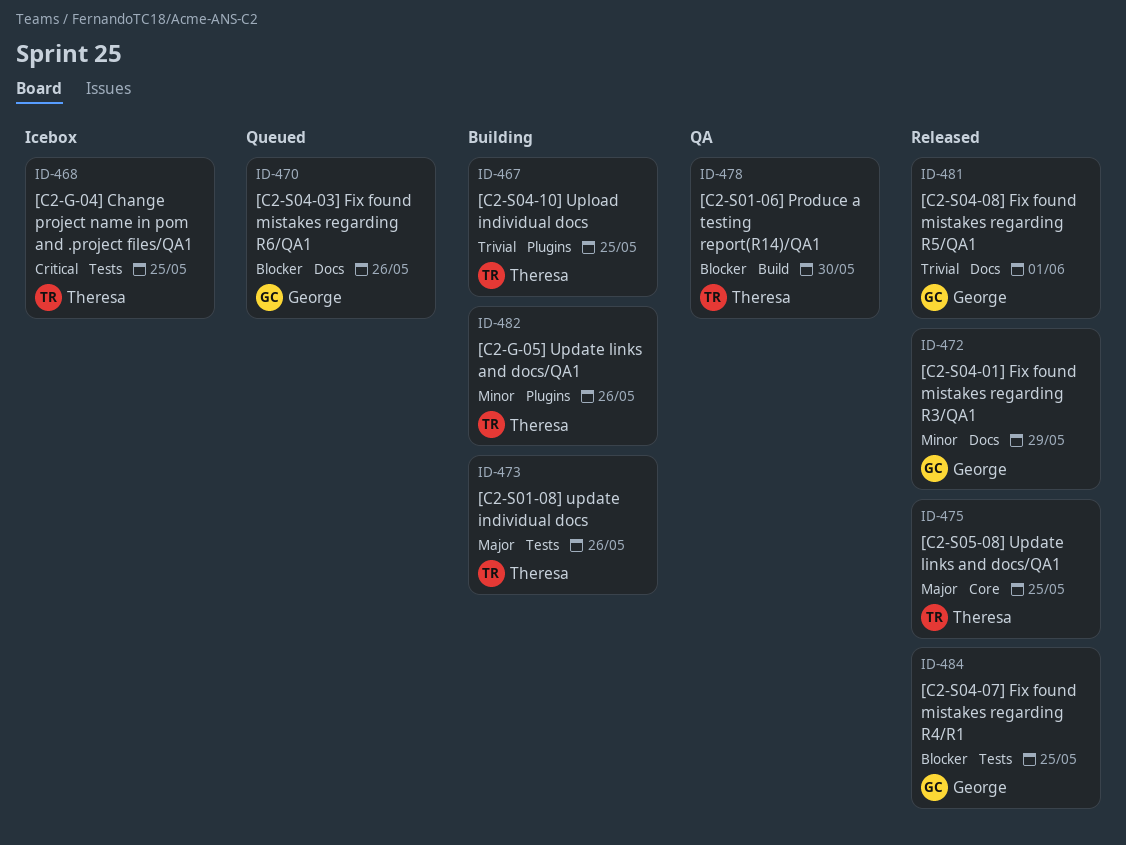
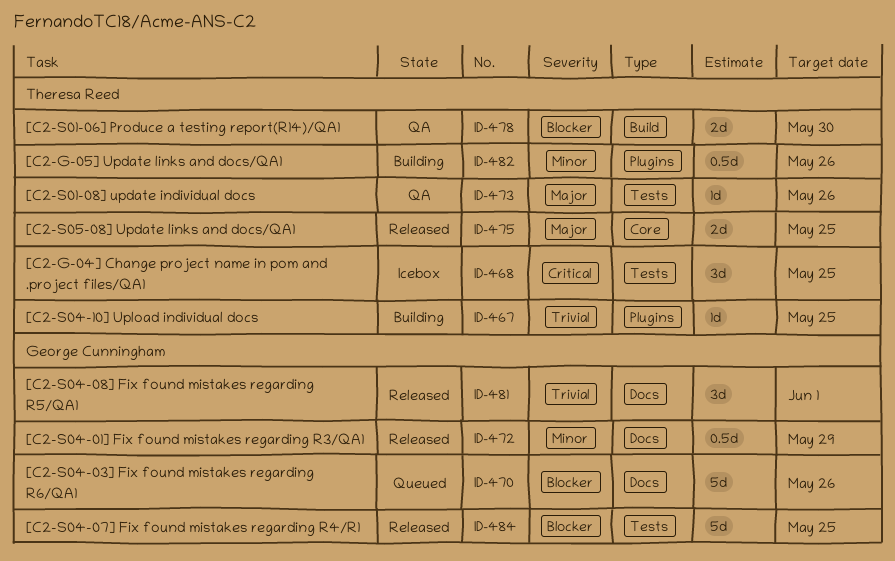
ID-473, status: Building -> QA

